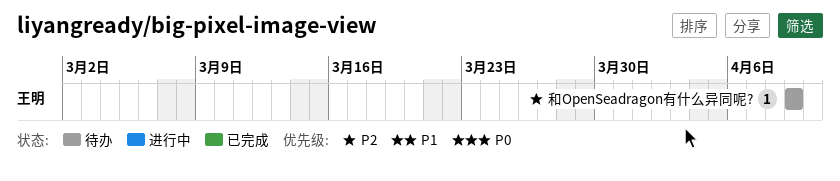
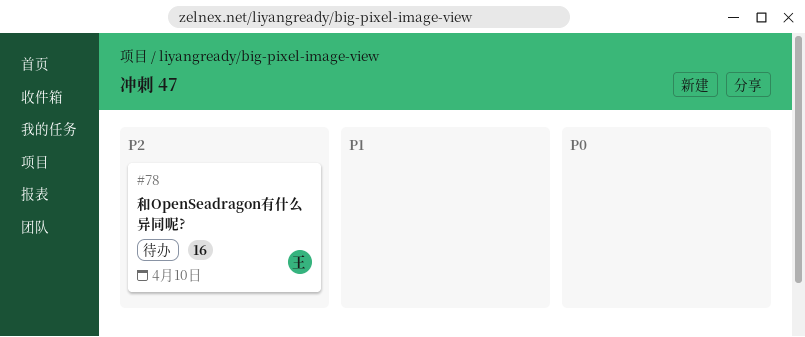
和OpenSeadragon有什么异同呢?, estimate: 1 -> 16
和OpenSeadragon有什么异同呢?, due: Apr 9 -> Apr 10

